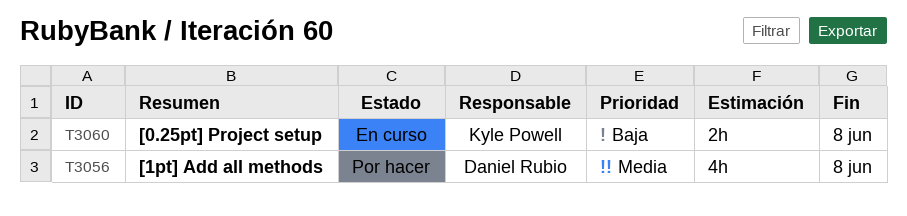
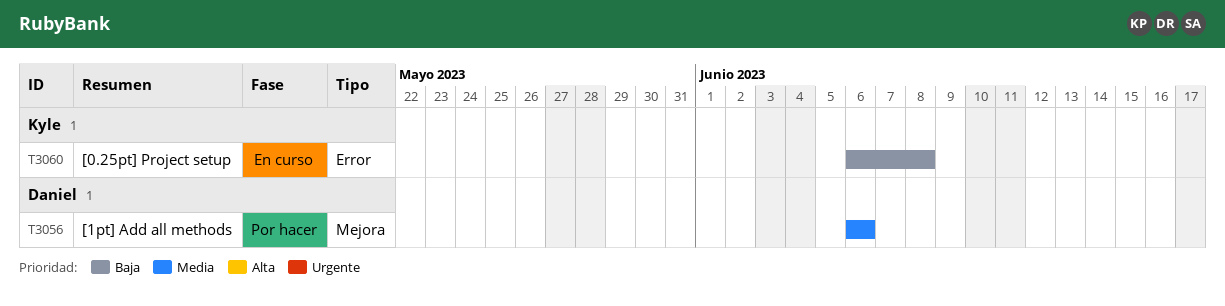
T3056, due: Jun 8 -> Jun 6

